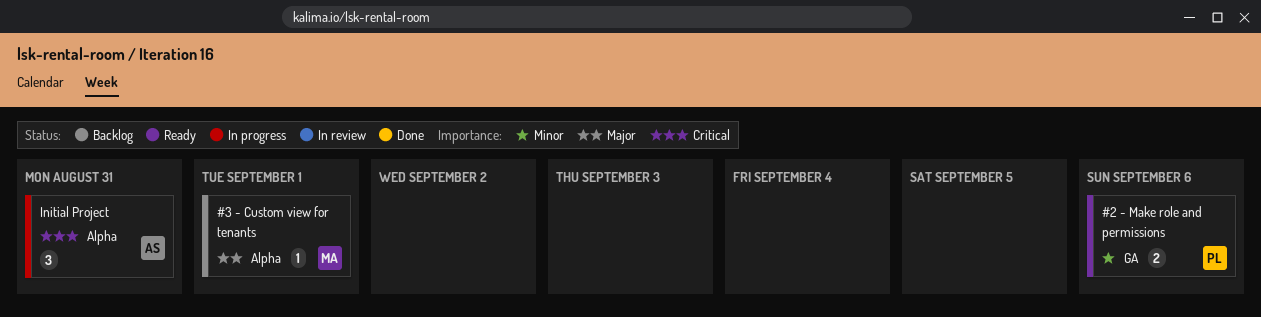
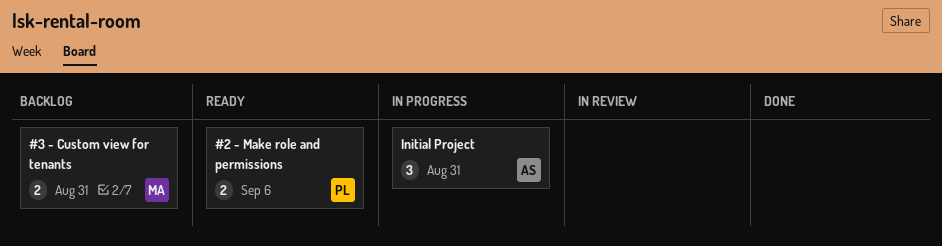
#3 - Custom view for tenants, estimate: 1 -> 2
#3 - Custom view for tenants, due: Sep 1 -> Aug 31

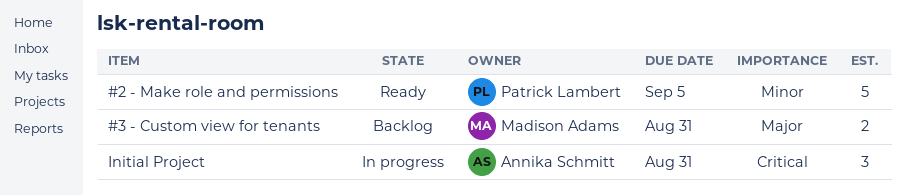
#2 - Make role and permissions, estimate: 2 -> 5
#2 - Make role and permissions, due: Sep 6 -> Sep 5

